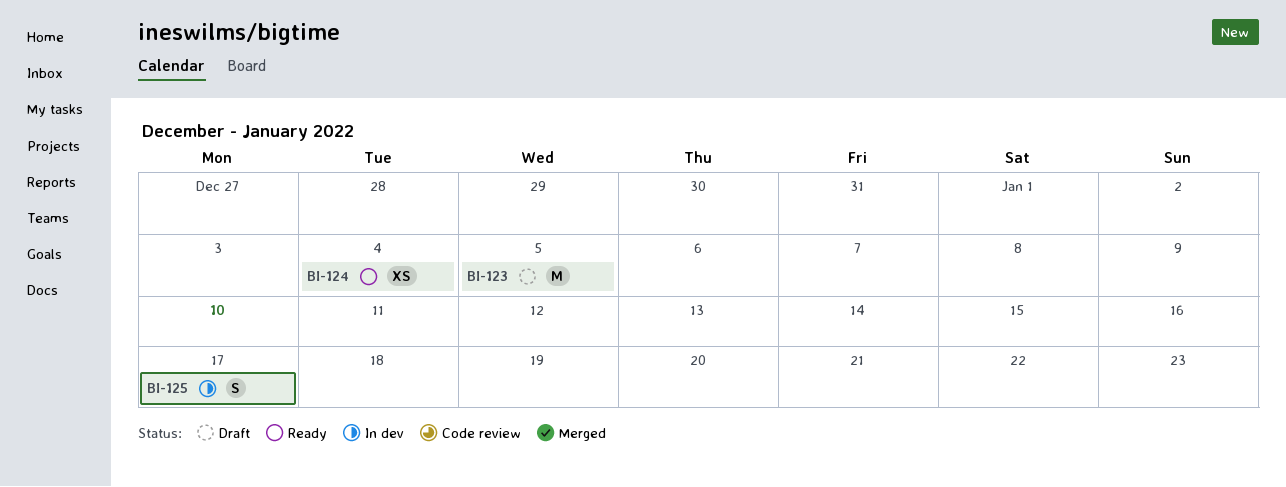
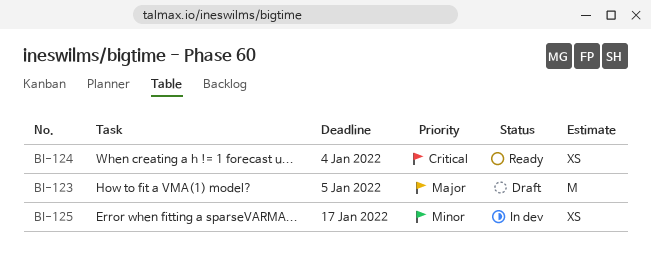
BI-125, estimate: S -> XS

